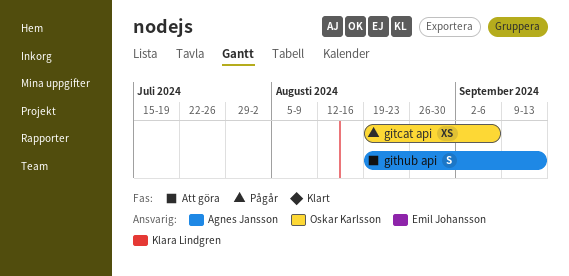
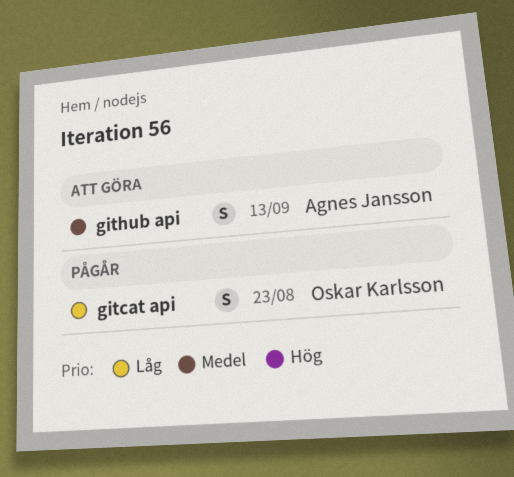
gitcat api, estimate: XS -> S
gitcat api, due: Sep 6 -> Aug 23

